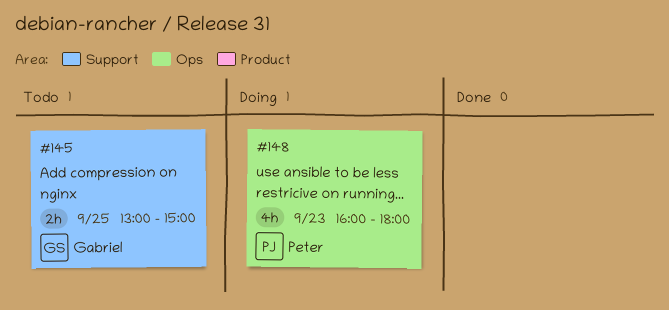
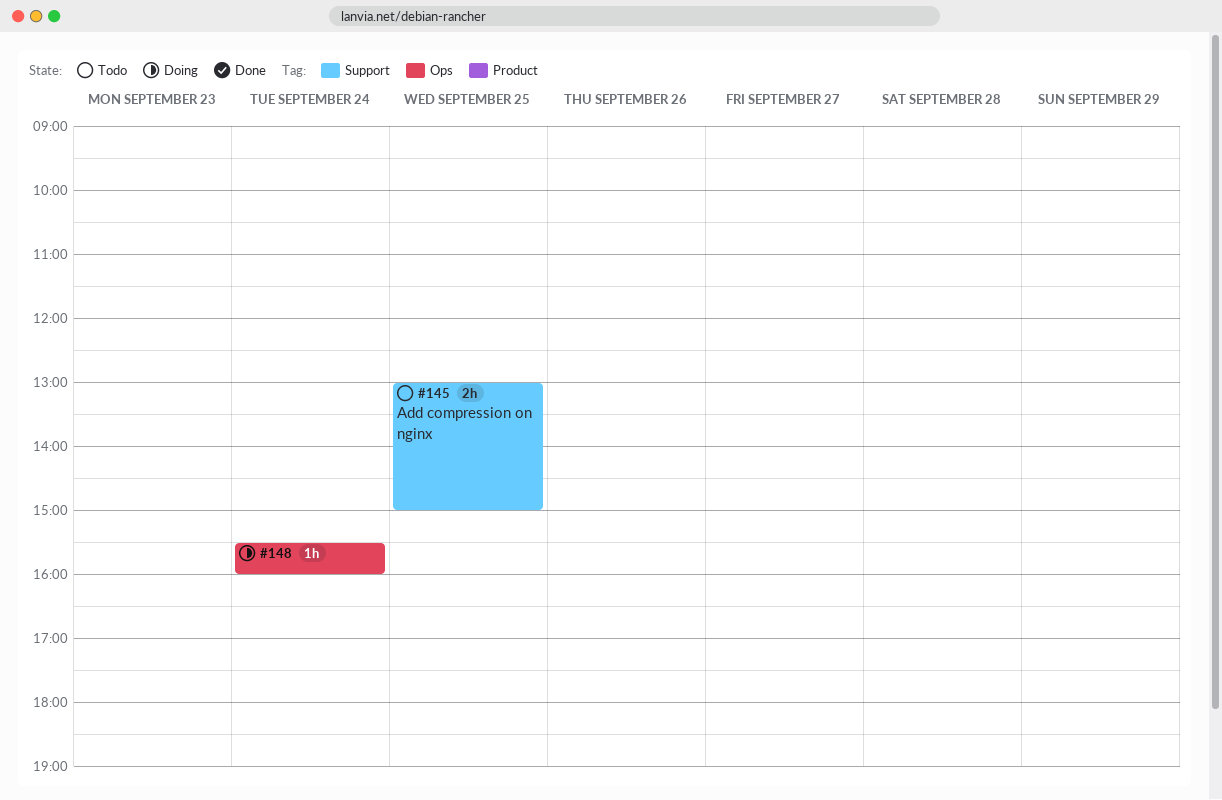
#148, estimate: 4h -> 1h
#148, day: Sep 23 -> Sep 24
#148, begins: 16:00 -> 15:30
#148, ends: 18:00 -> 16:00

